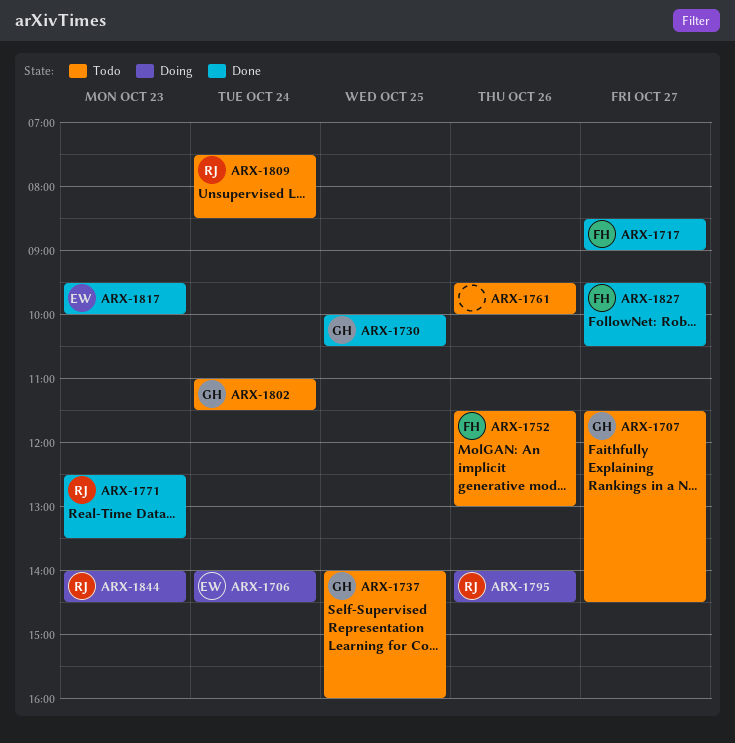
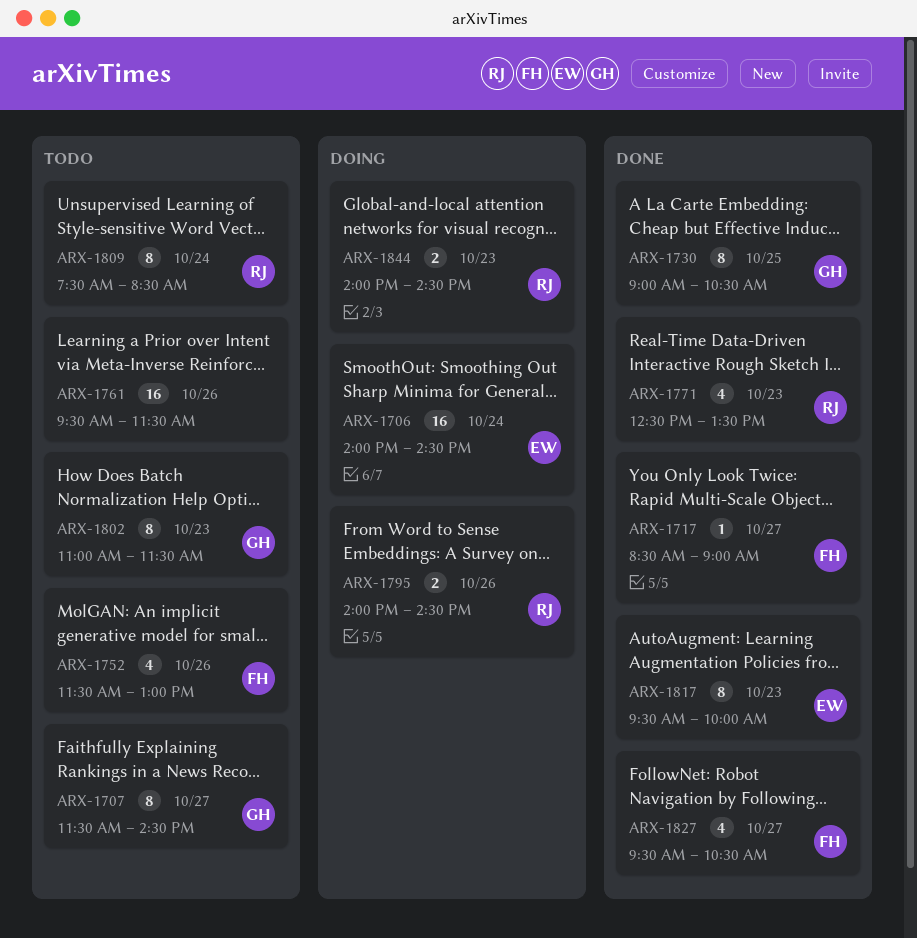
ARX-1730, begins: 10:00 -> 09:00
ARX-1737: present -> none
ARX-1761, ends: 10:00 -> 11:30
ARX-1802, day: Oct 24 -> Oct 23

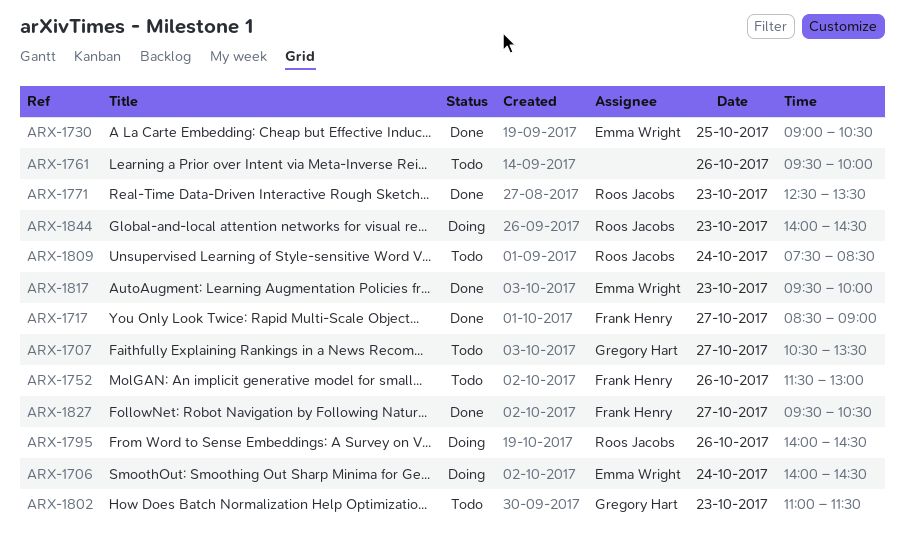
ARX-1707, begins: 11:30 -> 10:30
ARX-1707, ends: 14:30 -> 13:30
ARX-1730, owner: Gregory Hart -> Emma Wright
ARX-1761, ends: 11:30 -> 10:00

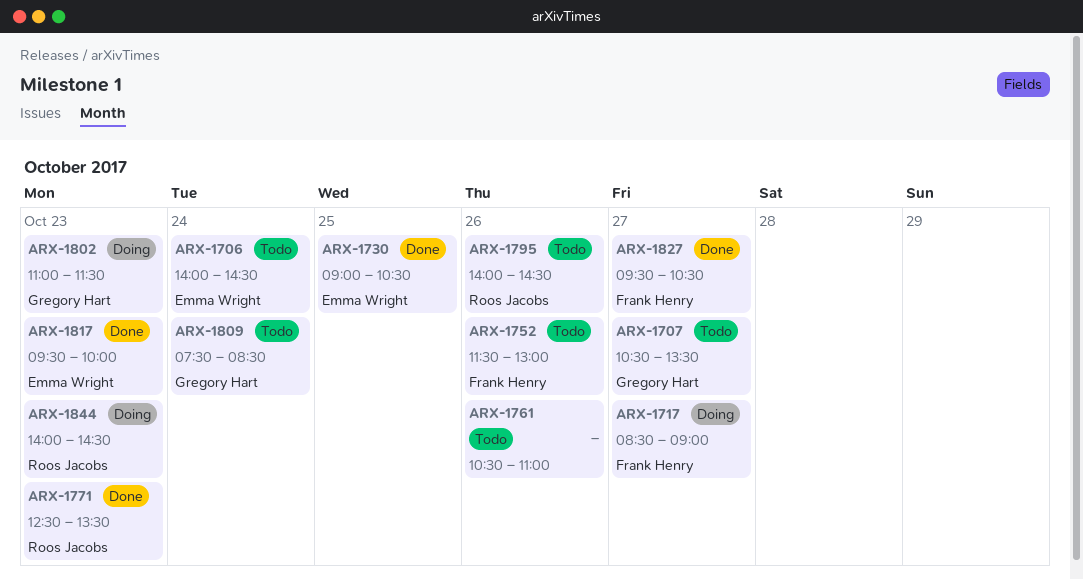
ARX-1706, status: Doing -> Todo
ARX-1717, status: Done -> Doing
ARX-1761, begins: 09:30 -> 10:30
ARX-1761, ends: 10:00 -> 11:00
ARX-1795, status: Doing -> Todo
ARX-1802, status: Todo -> Doing
ARX-1809, owner: Roos Jacobs -> Gregory Hart

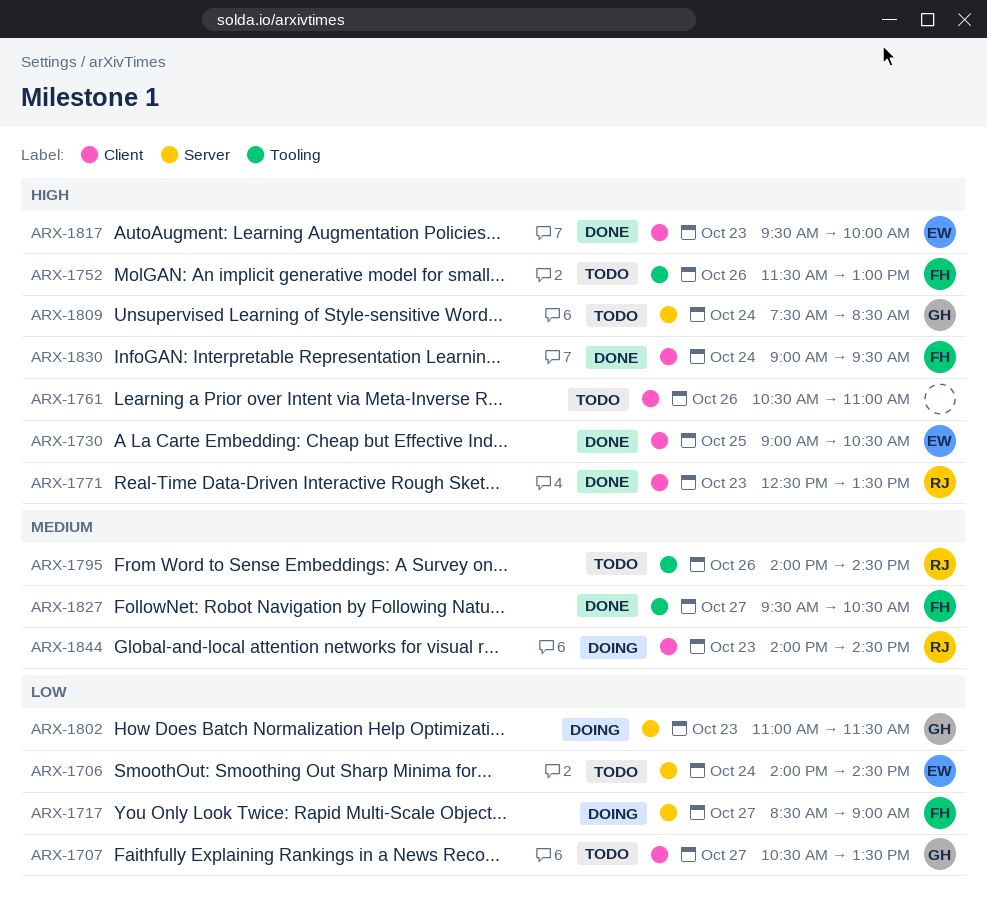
ARX-1830: none -> present

